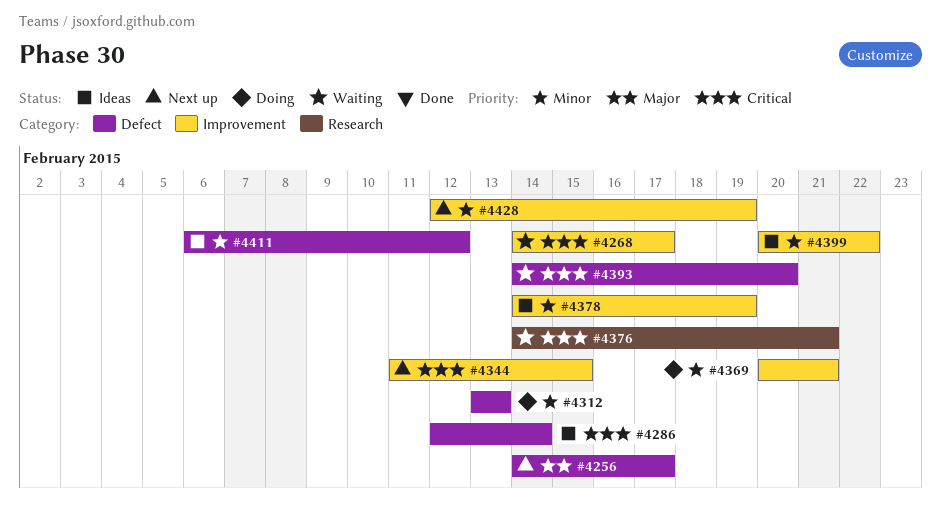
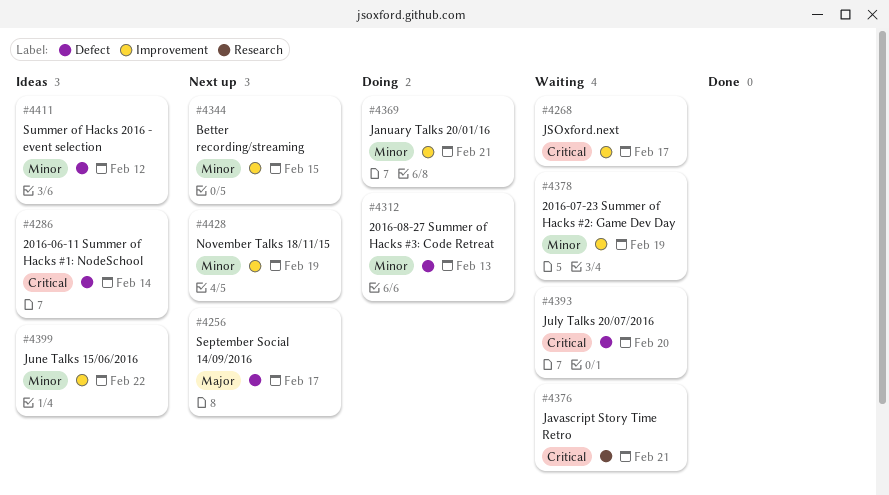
#4344, priority: Critical -> Minor
#4378, status: Ideas -> Waiting

